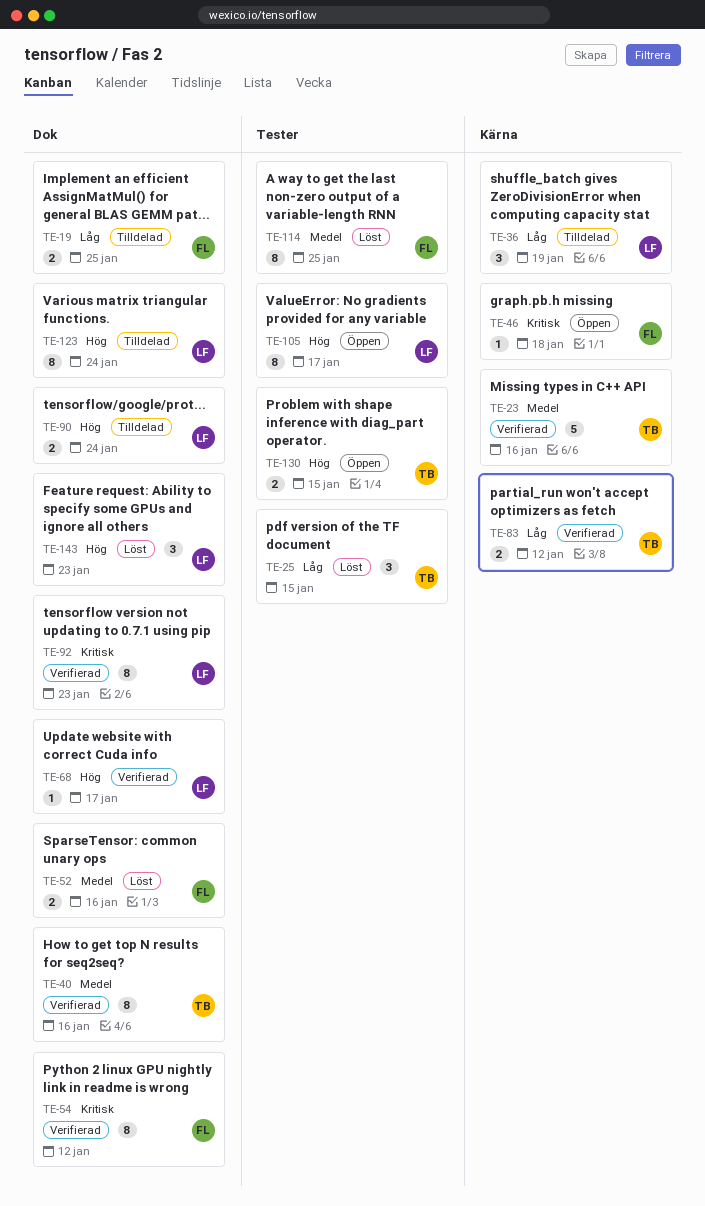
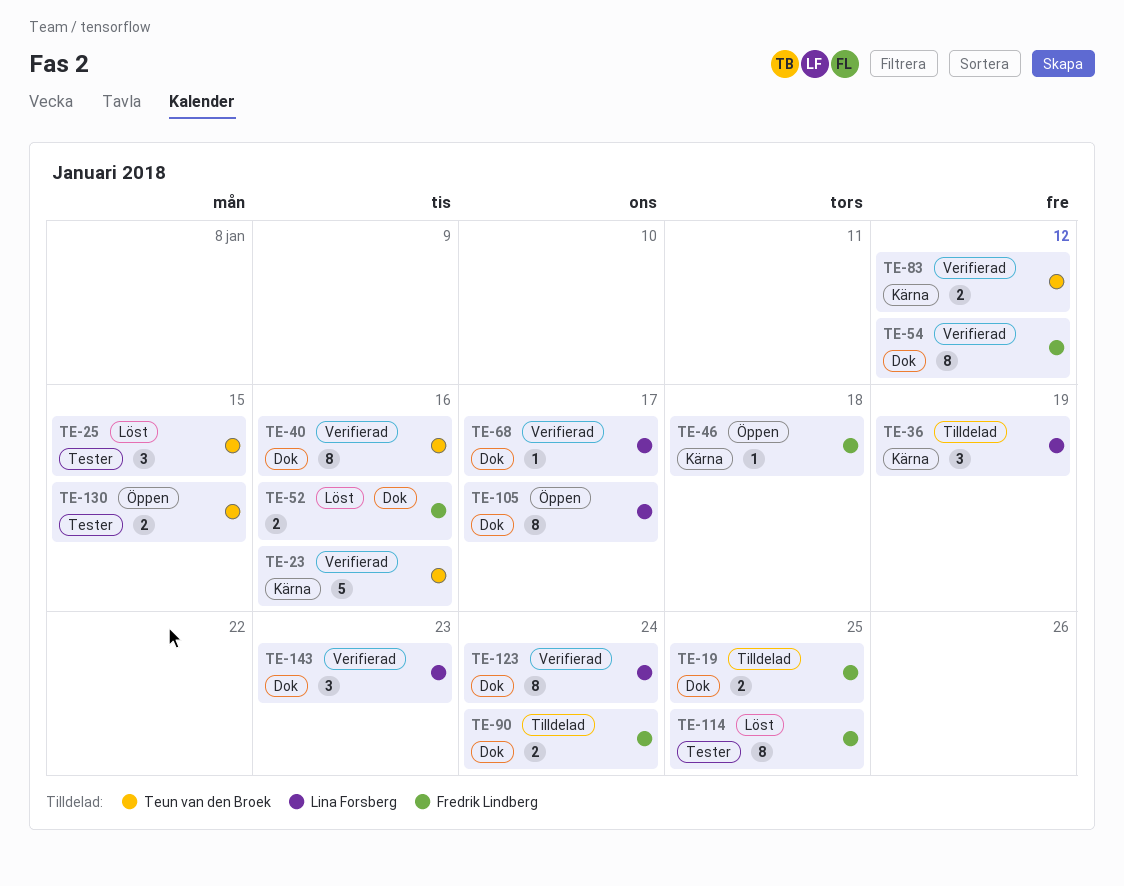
TE-90, owner: Lina Forsberg -> Fredrik Lindberg
TE-92: present -> none
TE-105, label: Tester -> Dok
TE-123, status: Tilldelad -> Verifierad
TE-143, status: Löst -> Verifierad

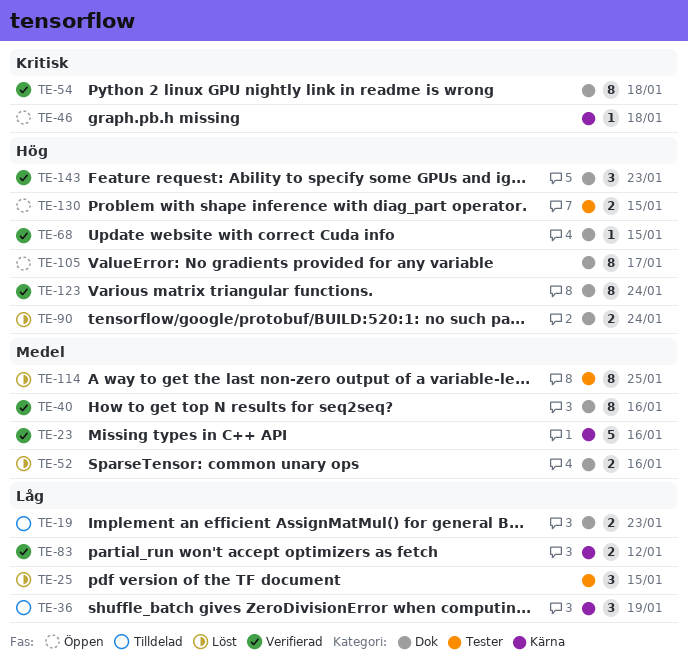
TE-19, due: Jan 25 -> Jan 23
TE-54, due: Jan 12 -> Jan 18
TE-68, due: Jan 17 -> Jan 15
TE-90, status: Tilldelad -> Löst

